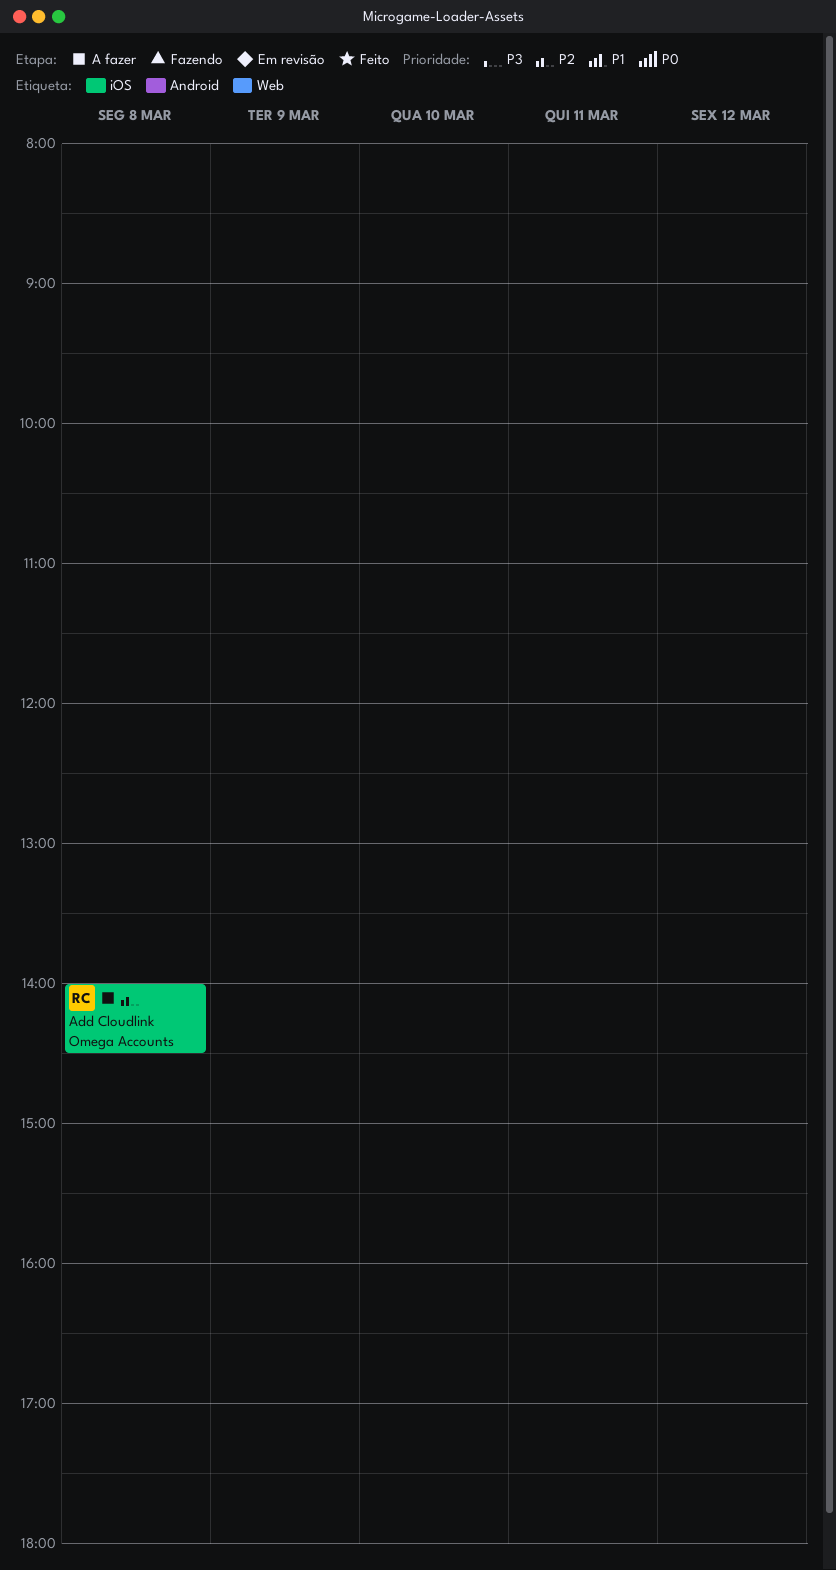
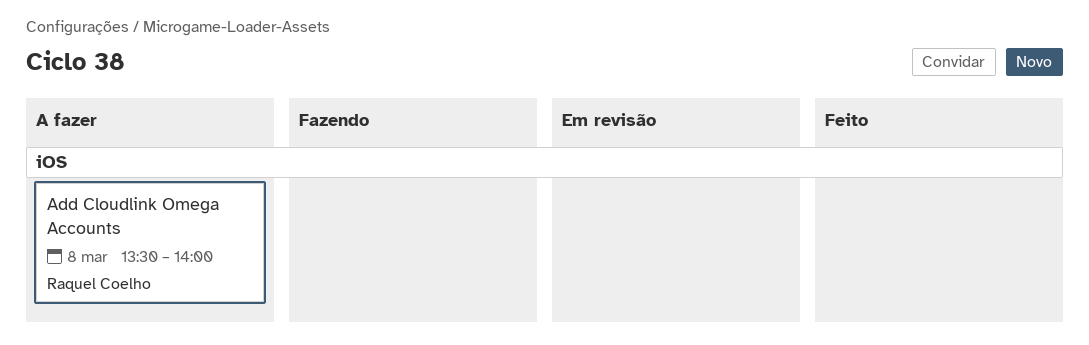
Add Cloudlink Omega Accounts, begins: 14:00 -> 13:30
Add Cloudlink Omega Accounts, ends: 14:30 -> 14:00

